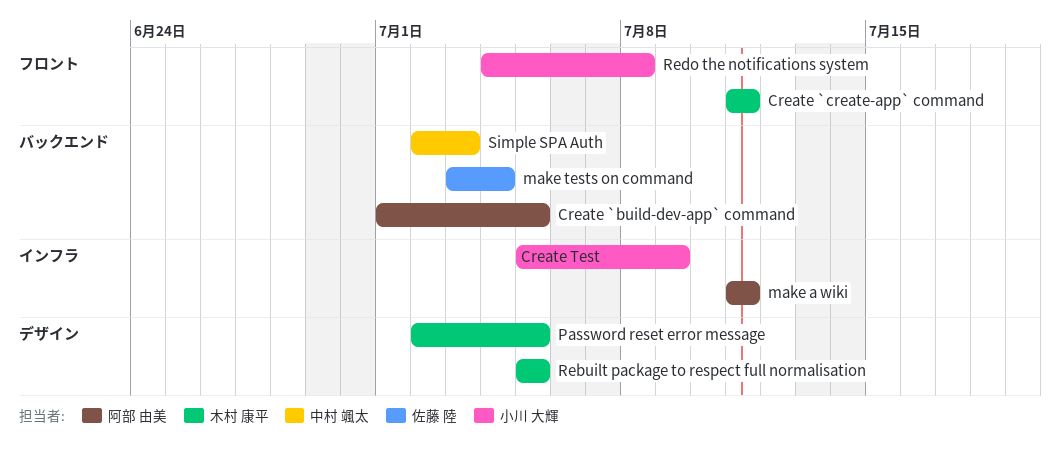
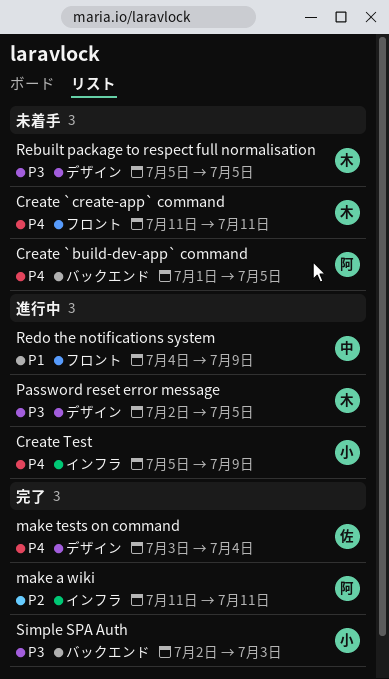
make tests on command, label: バックエンド -> デザイン
Redo the notifications system, owner: 小川 大輝 -> 中村 颯太
Redo the notifications system, due: Jul 8 -> Jul 9
Simple SPA Auth, owner: 中村 颯太 -> 小川 大輝

